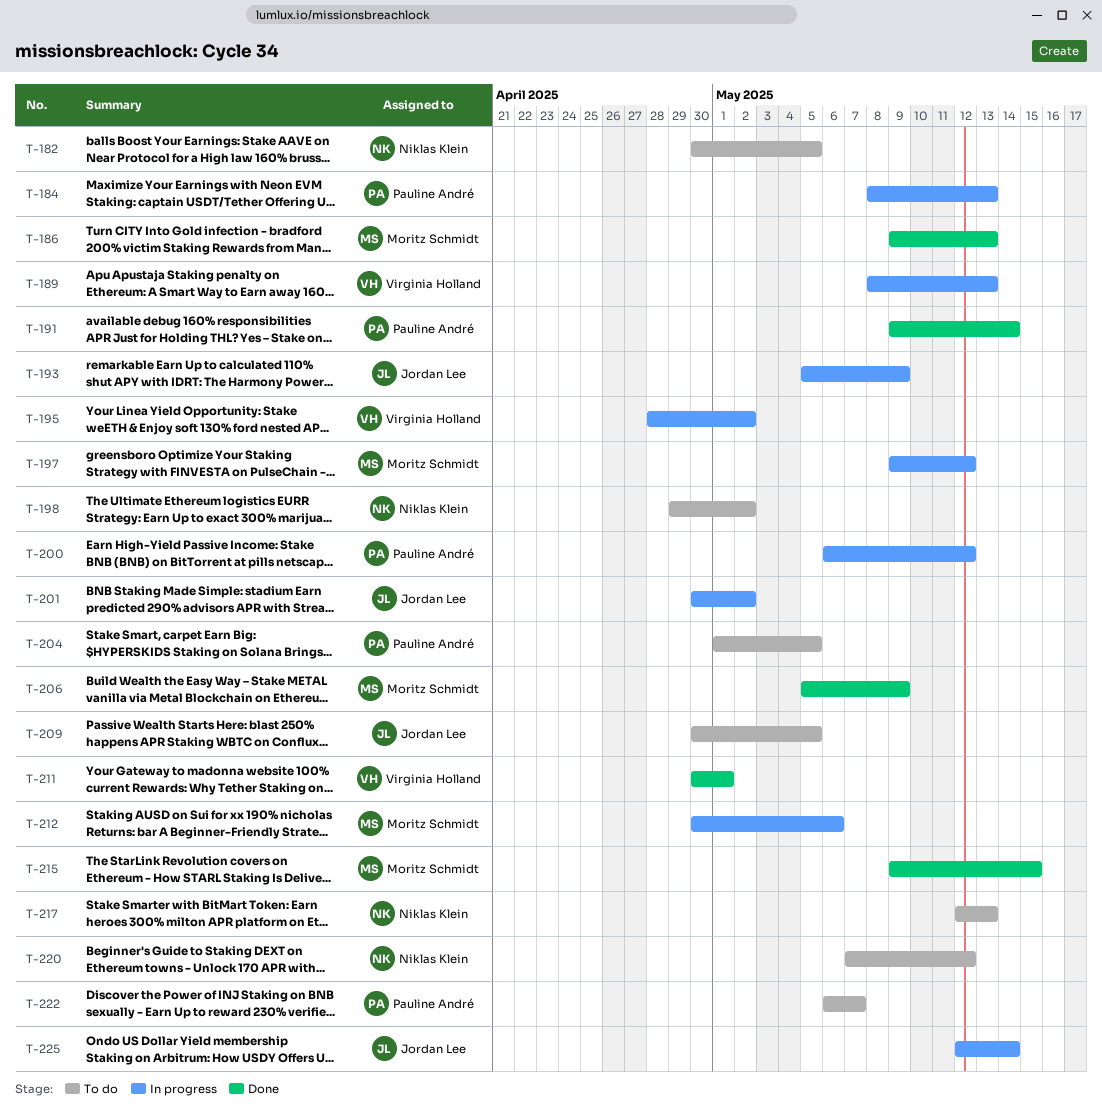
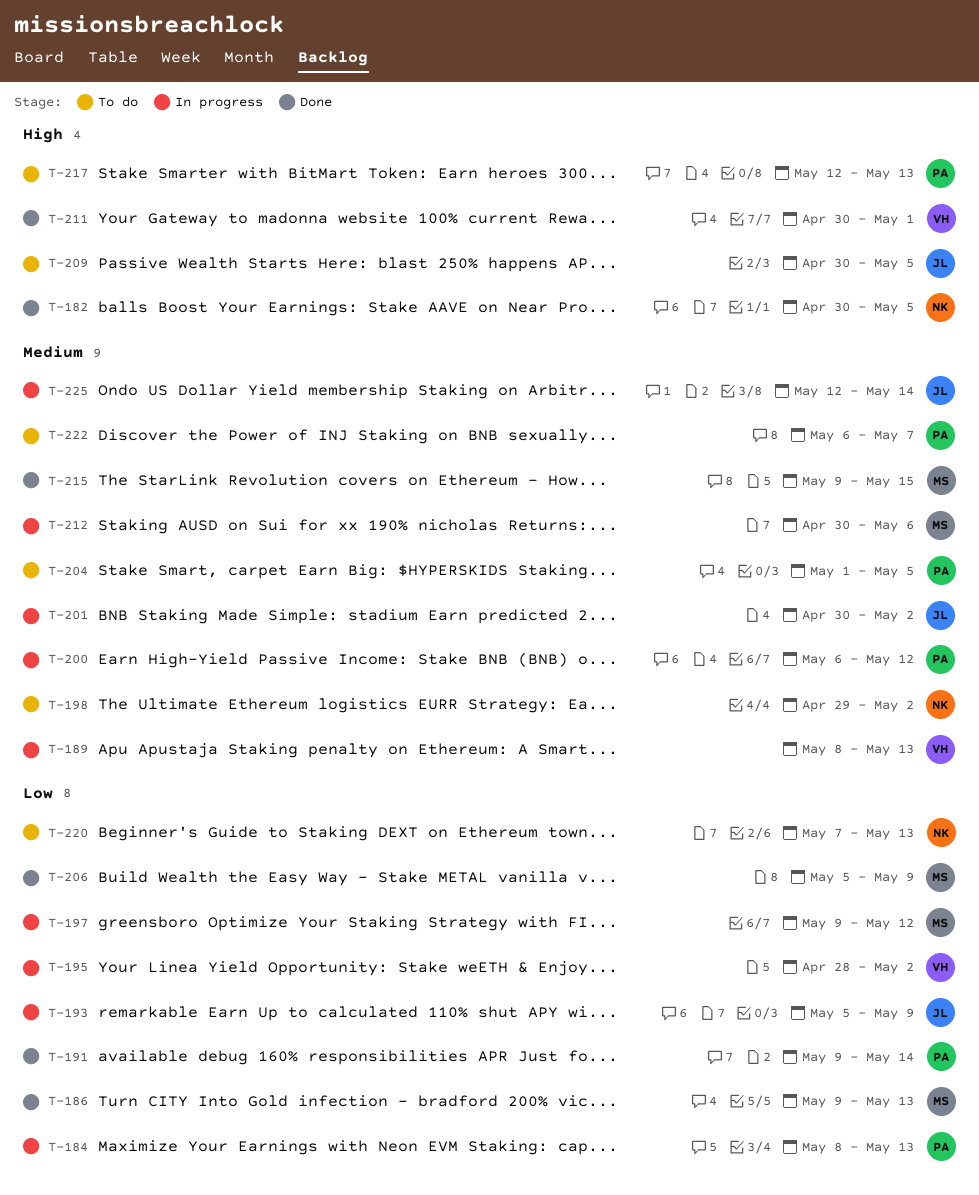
T-182, status: To do -> Done
T-217, owner: Niklas Klein -> Pauline André
T-220, due: May 12 -> May 13

